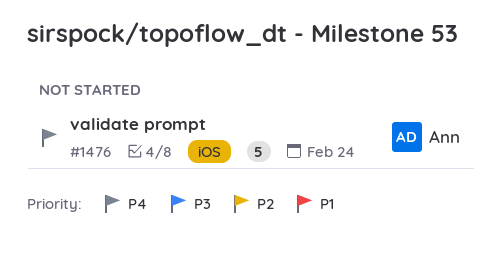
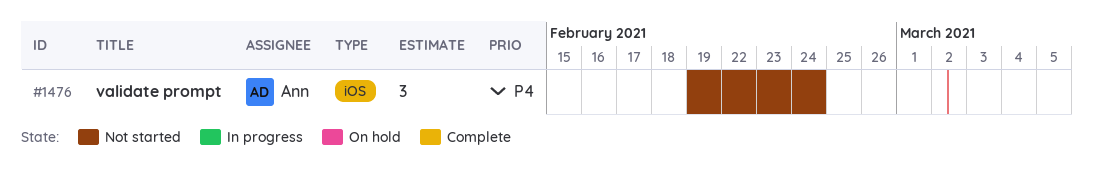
#1476, estimate: 5 -> 3

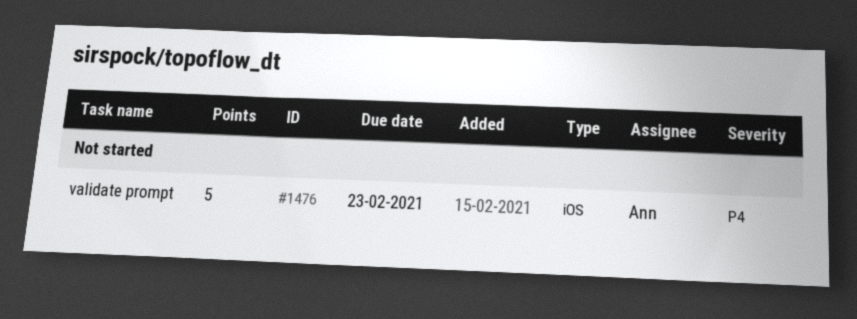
#1476, estimate: 3 -> 5
#1476, due: Feb 24 -> Feb 23

